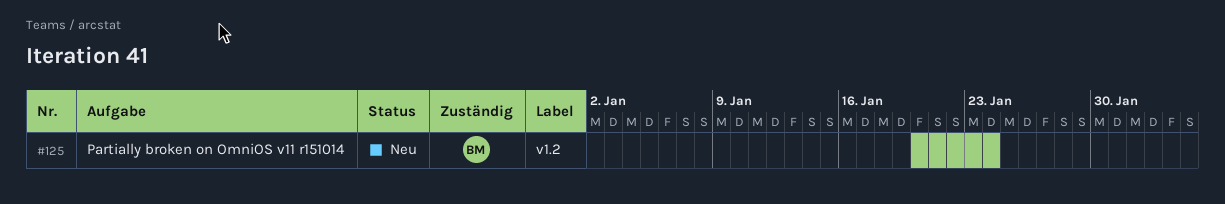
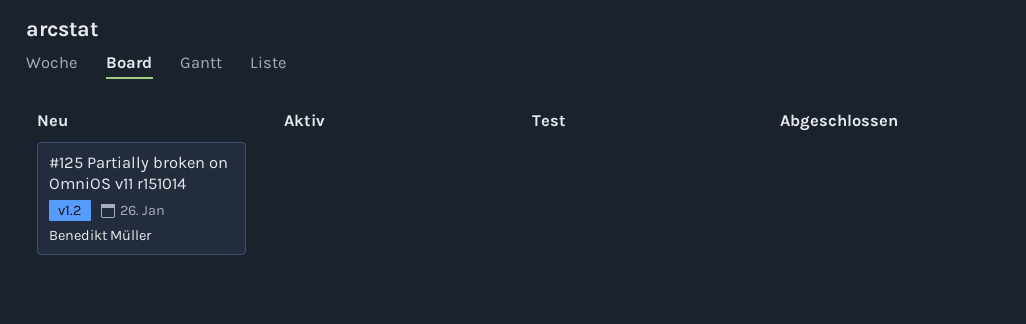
#125, due: Jan 24 -> Jan 26

